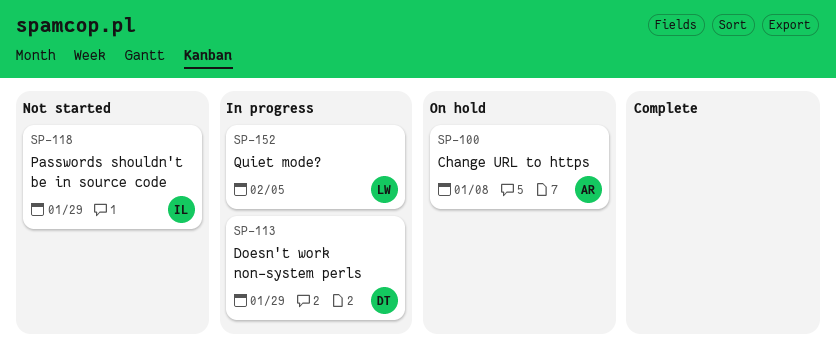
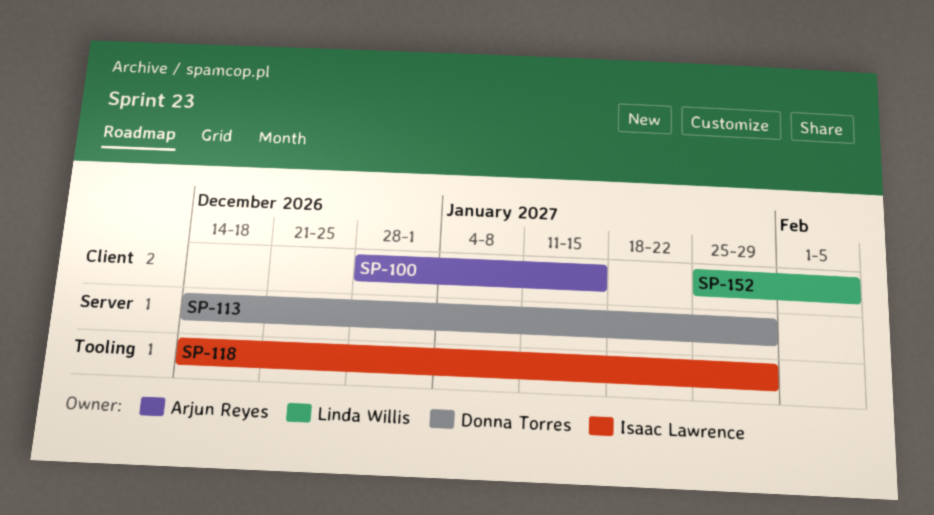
SP-100, due: Jan 8 -> Jan 15

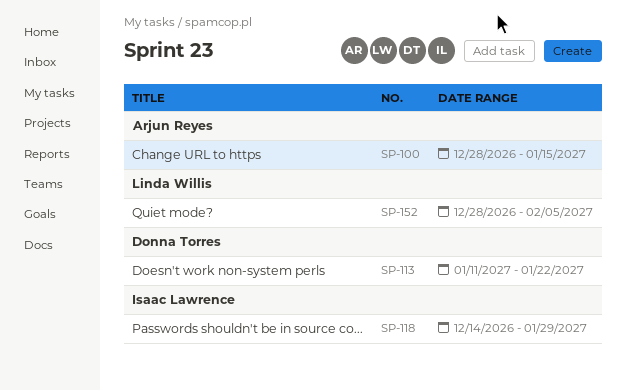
SP-113, start: Dec 14 -> Jan 11
SP-113, due: Jan 29 -> Jan 22
SP-152, start: Jan 25 -> Dec 28

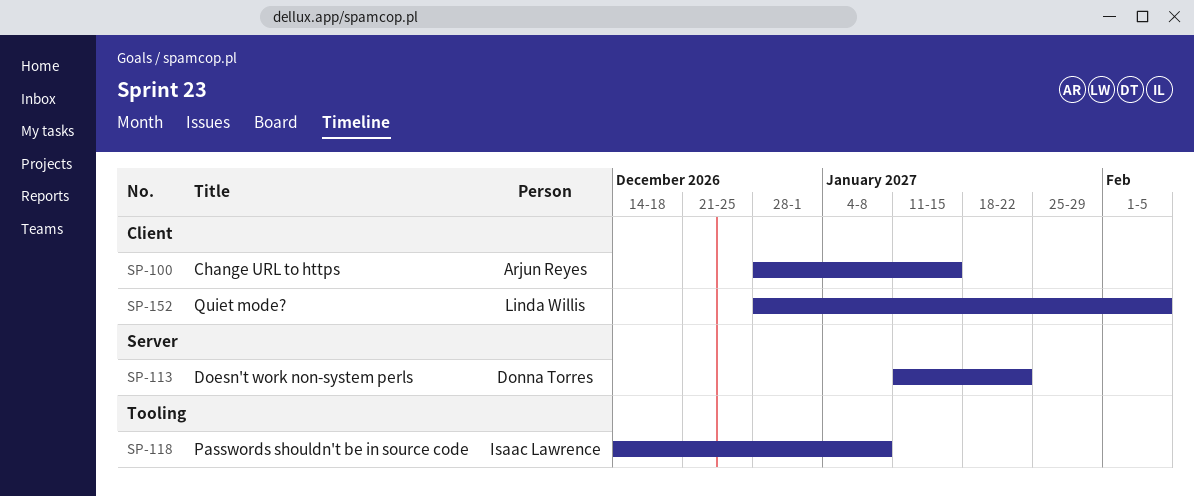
SP-118, due: Jan 29 -> Jan 8

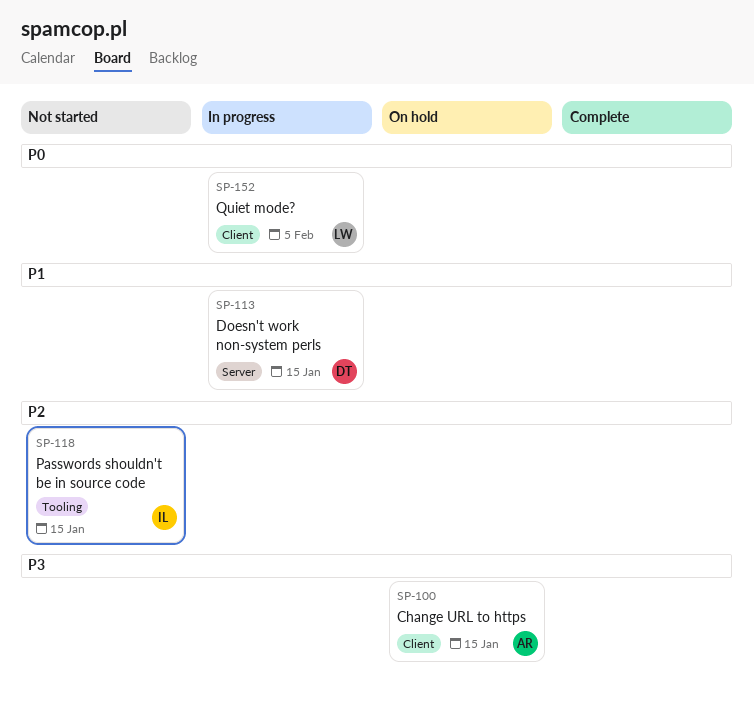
SP-113, due: Jan 22 -> Jan 15
SP-118, due: Jan 8 -> Jan 15

